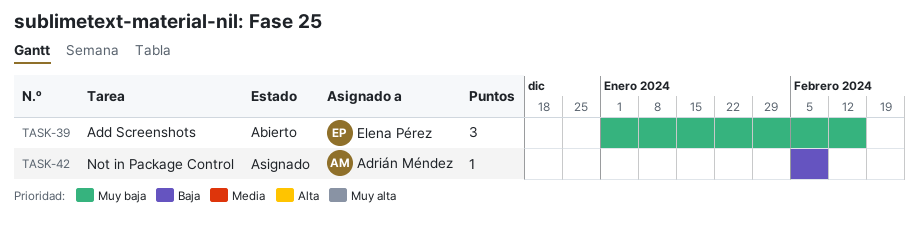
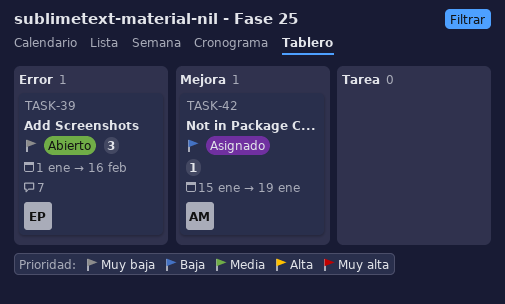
TASK-42, start: Feb 5 -> Jan 15
TASK-42, due: Feb 9 -> Jan 19

